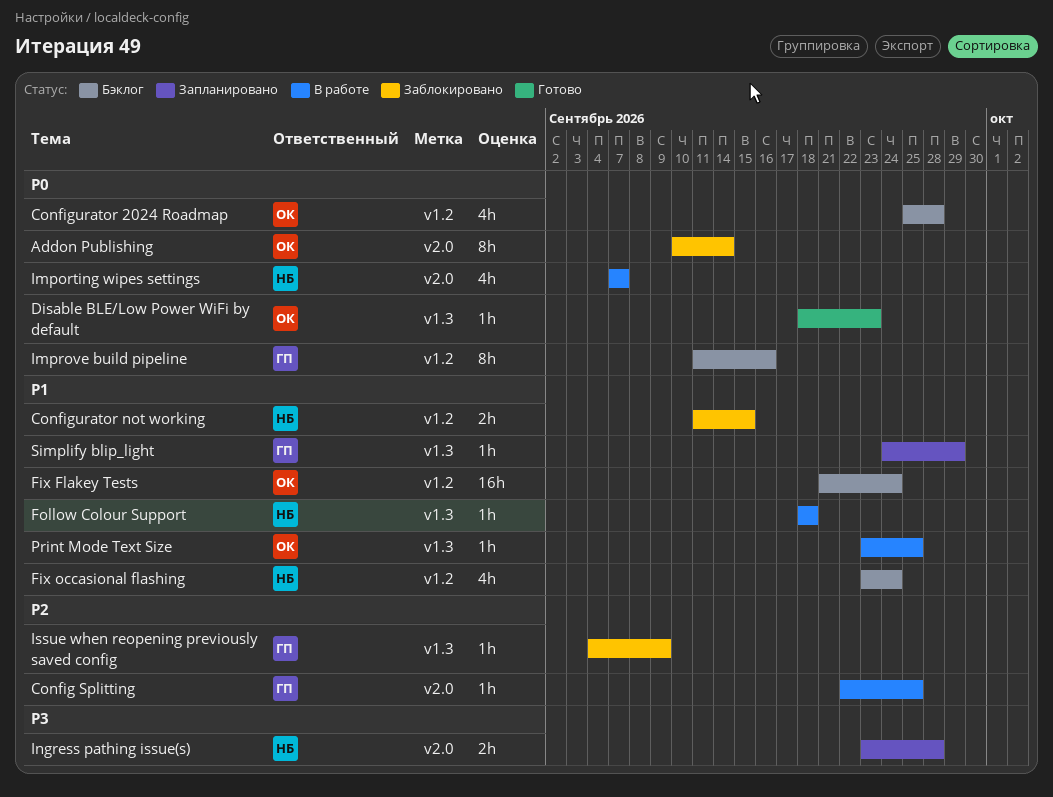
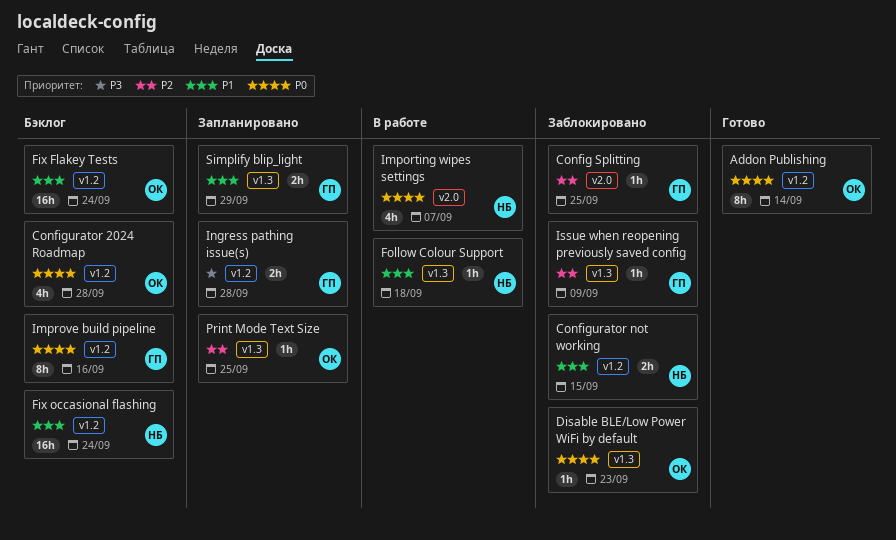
Addon Publishing, status: Заблокировано -> Готово
Addon Publishing, label: v2.0 -> v1.2
Config Splitting, status: В работе -> Заблокировано
Disable BLE/Low Power WiFi by default, status: Готово -> Заблокировано
Fix occasional flashing, estimate: 4h -> 16h
Ingress pathing issue(s), owner: НБ -> ГП
Ingress pathing issue(s), label: v2.0 -> v1.2
Print Mode Text Size, status: В работе -> Запланировано
Print Mode Text Size, priority: P1 -> P2
Simplify blip_light, estimate: 1h -> 2h

